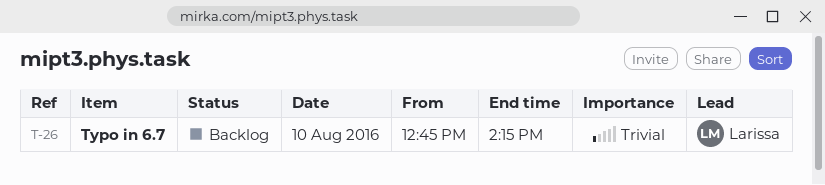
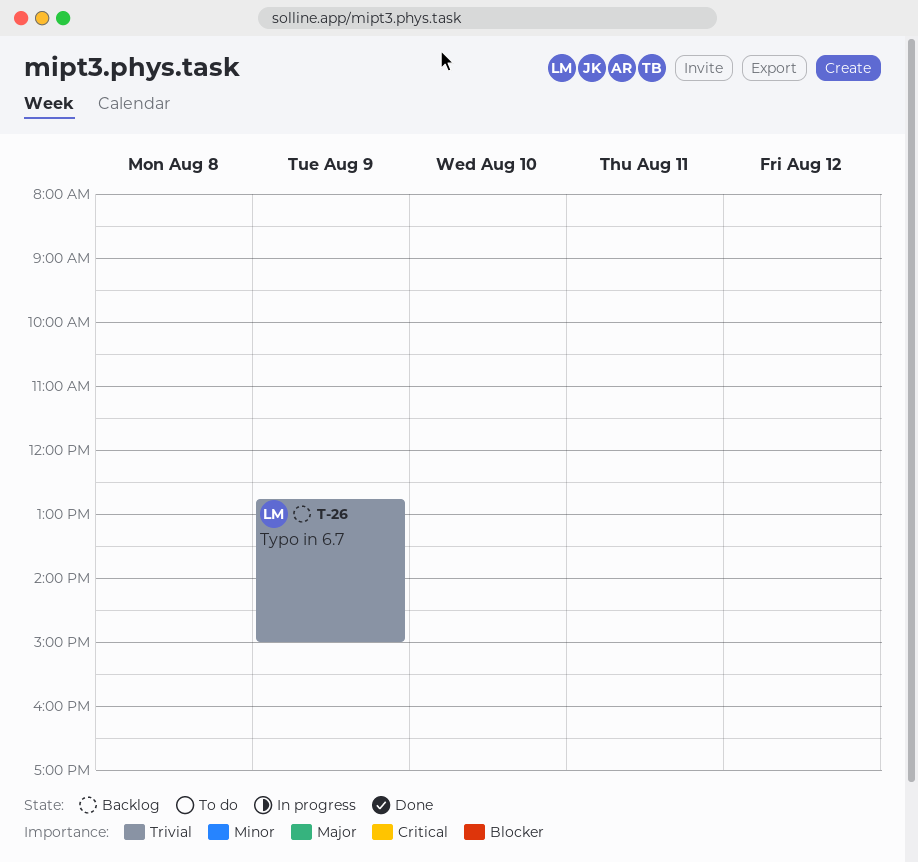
T-26, day: Aug 10 -> Aug 9
T-26, ends: 14:15 -> 15:00

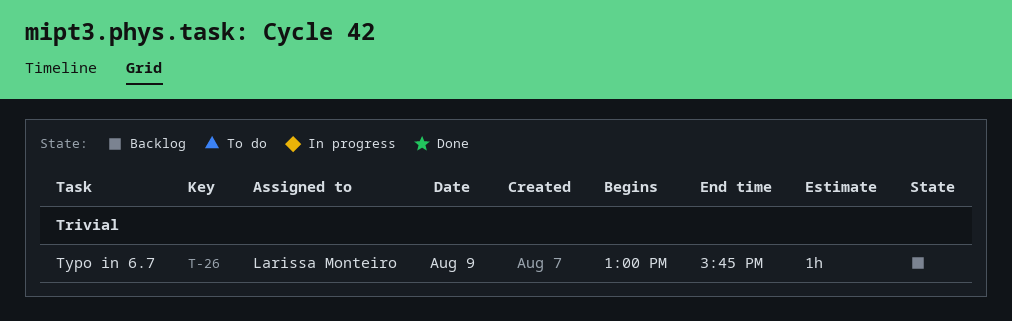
T-26, begins: 12:45 -> 13:00
T-26, ends: 15:00 -> 15:45

